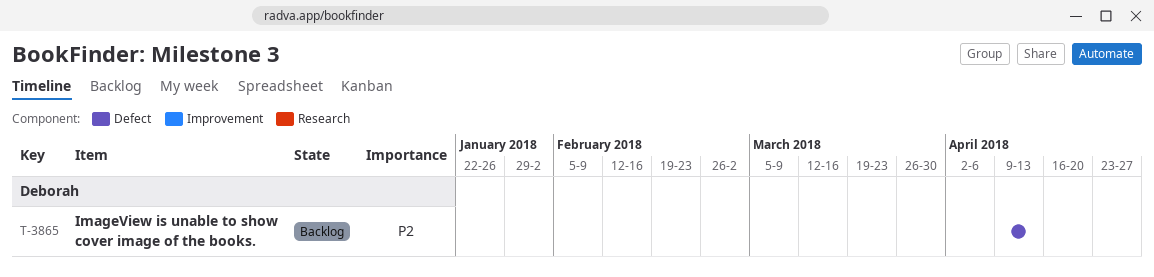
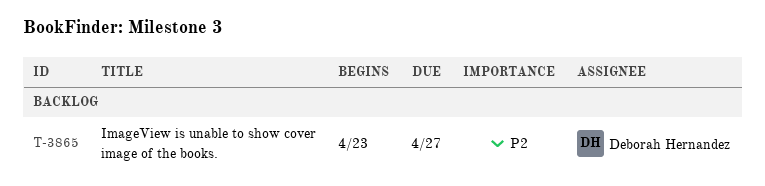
T-3865, start: Apr 9 -> Apr 23
T-3865, due: Apr 13 -> Apr 27

